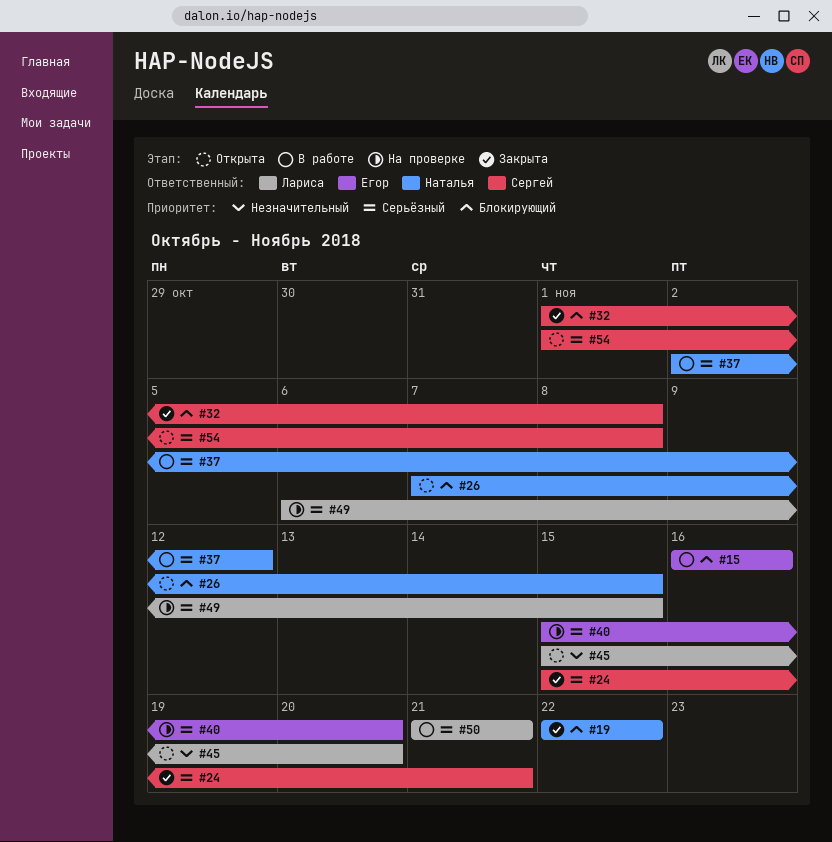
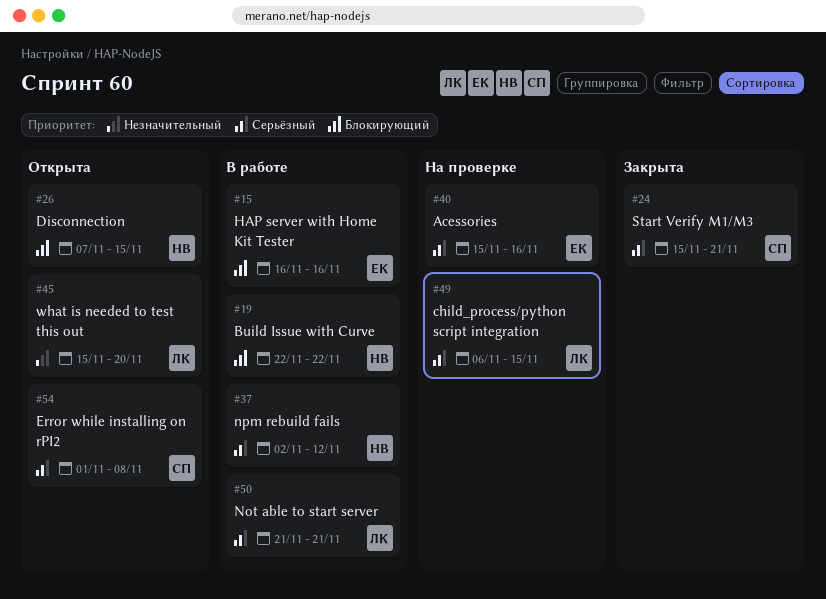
#19, status: Закрыта -> В работе
#32: present -> none
#40, due: Nov 20 -> Nov 16

